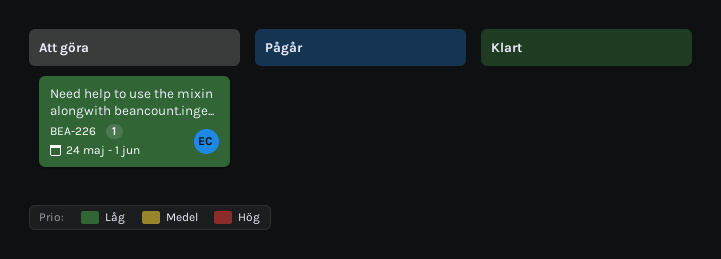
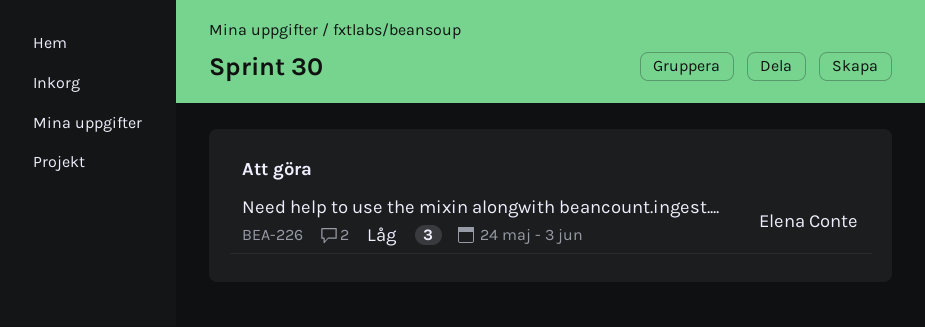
BEA-226, estimate: 1 -> 3
BEA-226, due: Jun 1 -> Jun 3

